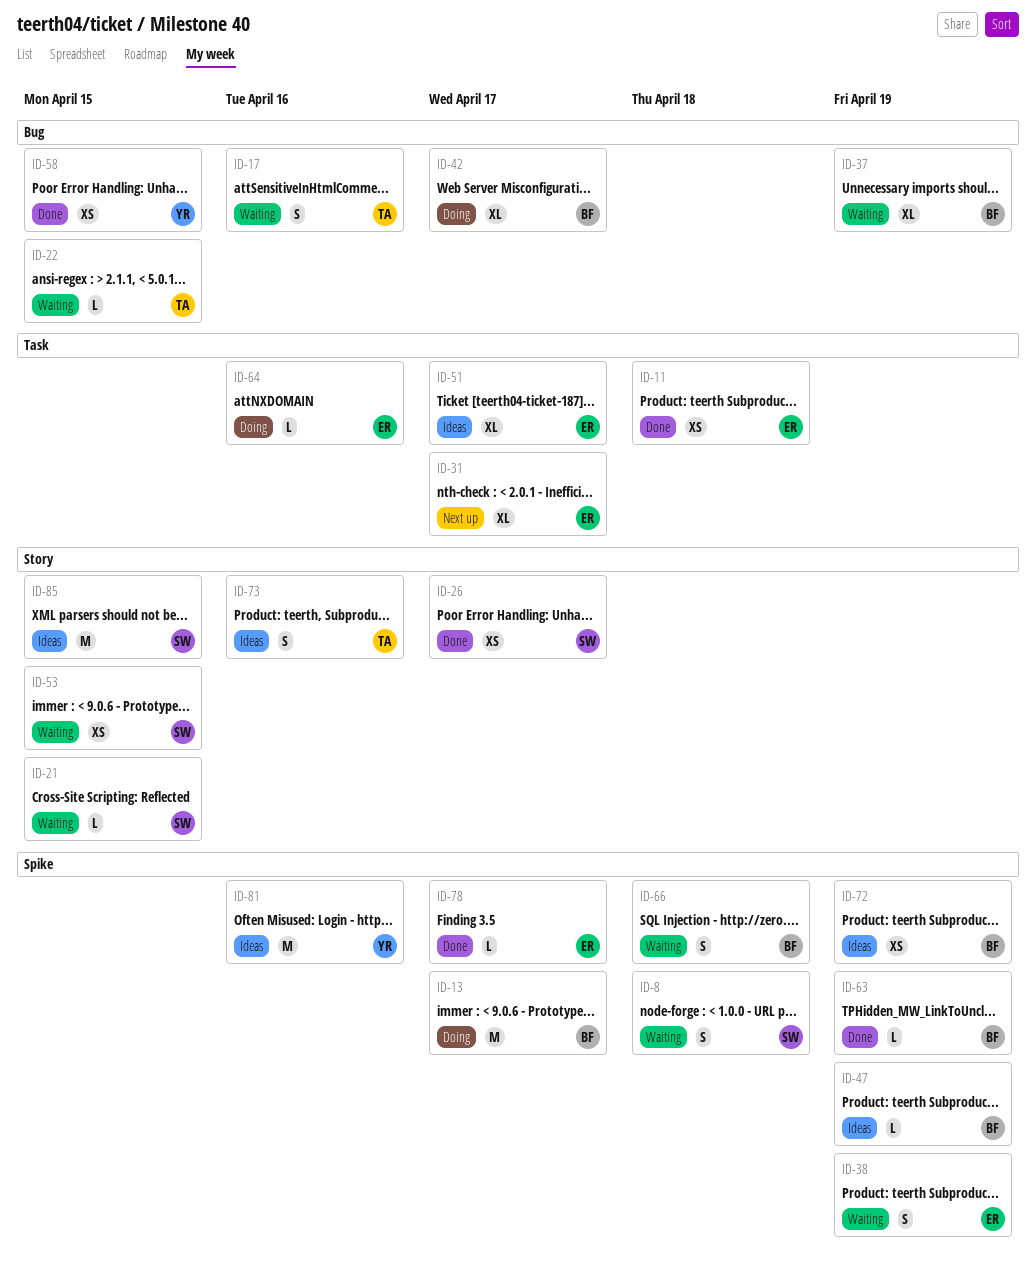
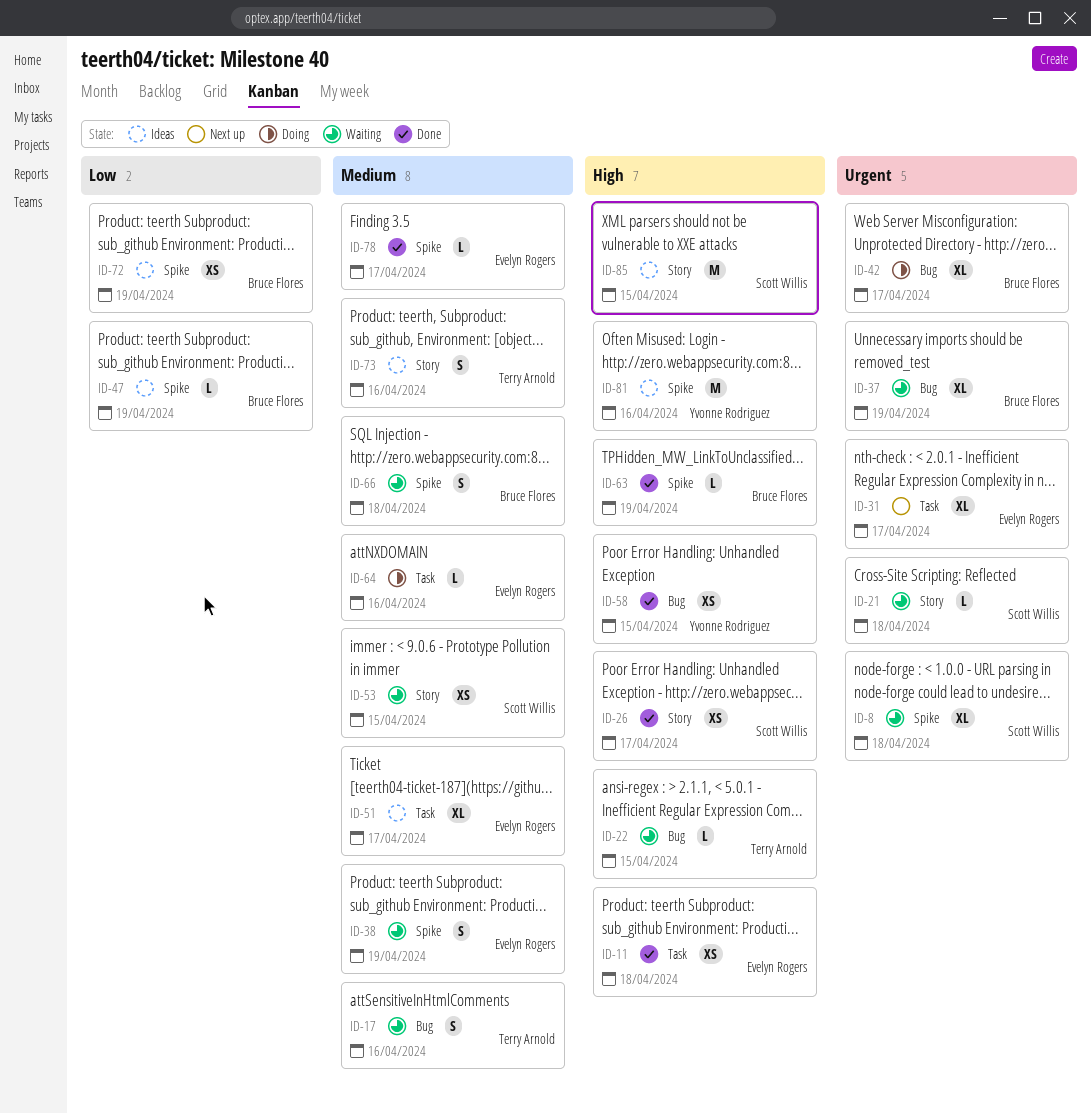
ID-8, estimate: S -> XL
ID-13: present -> none
ID-21, due: Apr 15 -> Apr 18

